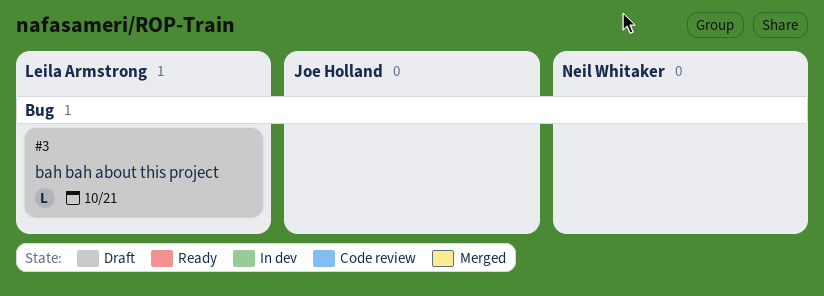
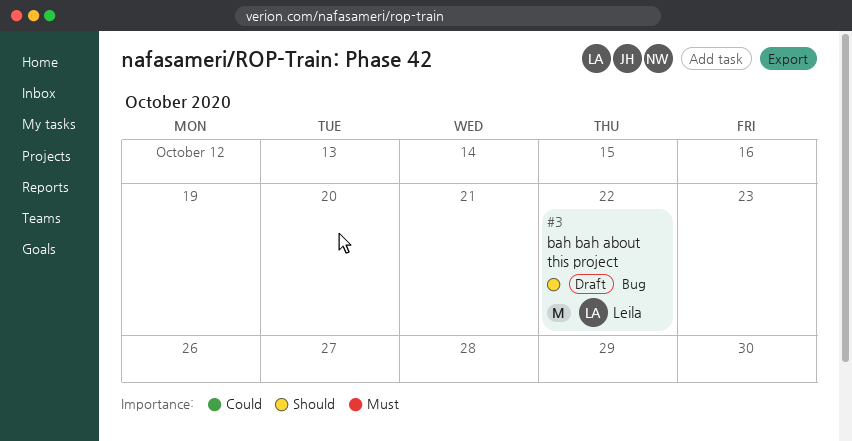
#3, estimate: L -> M
#3, due: Oct 21 -> Oct 22

